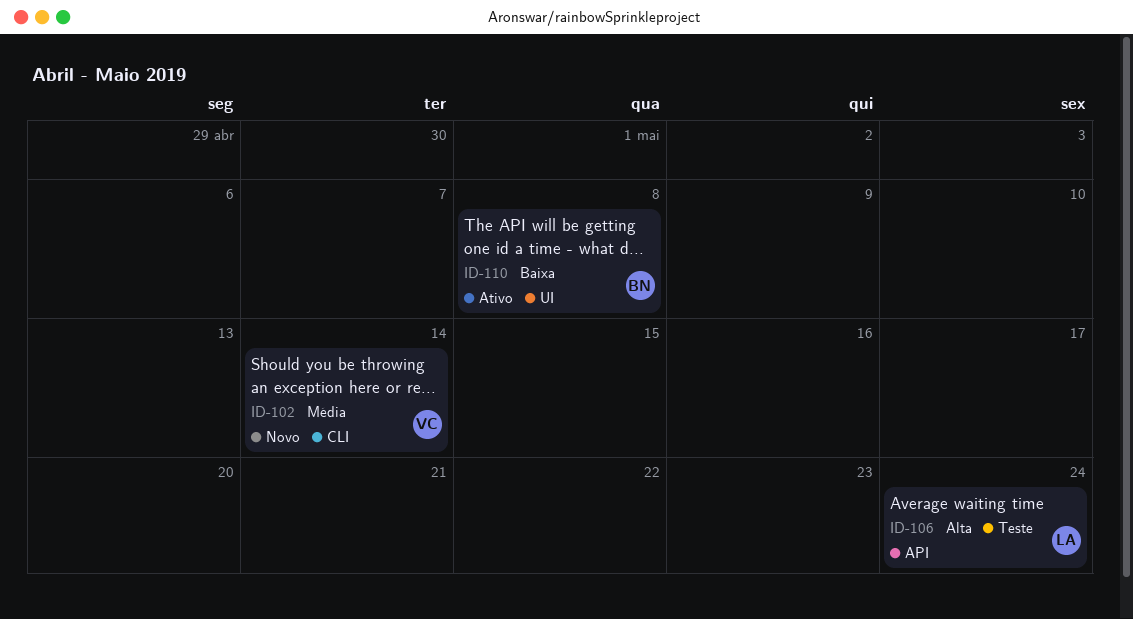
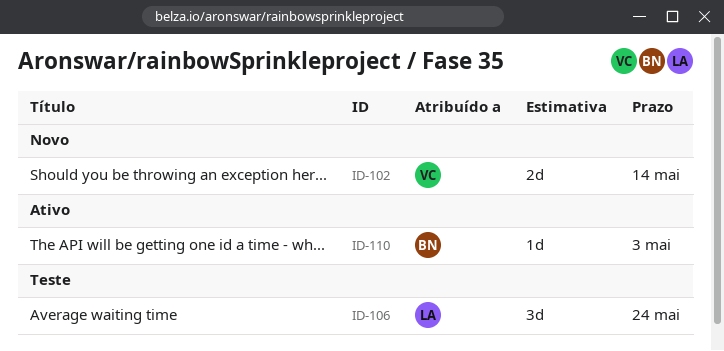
ID-110, due: May 8 -> May 3

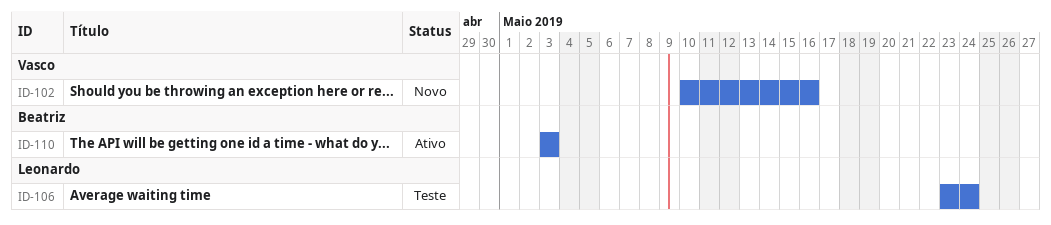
ID-102, due: May 14 -> May 16

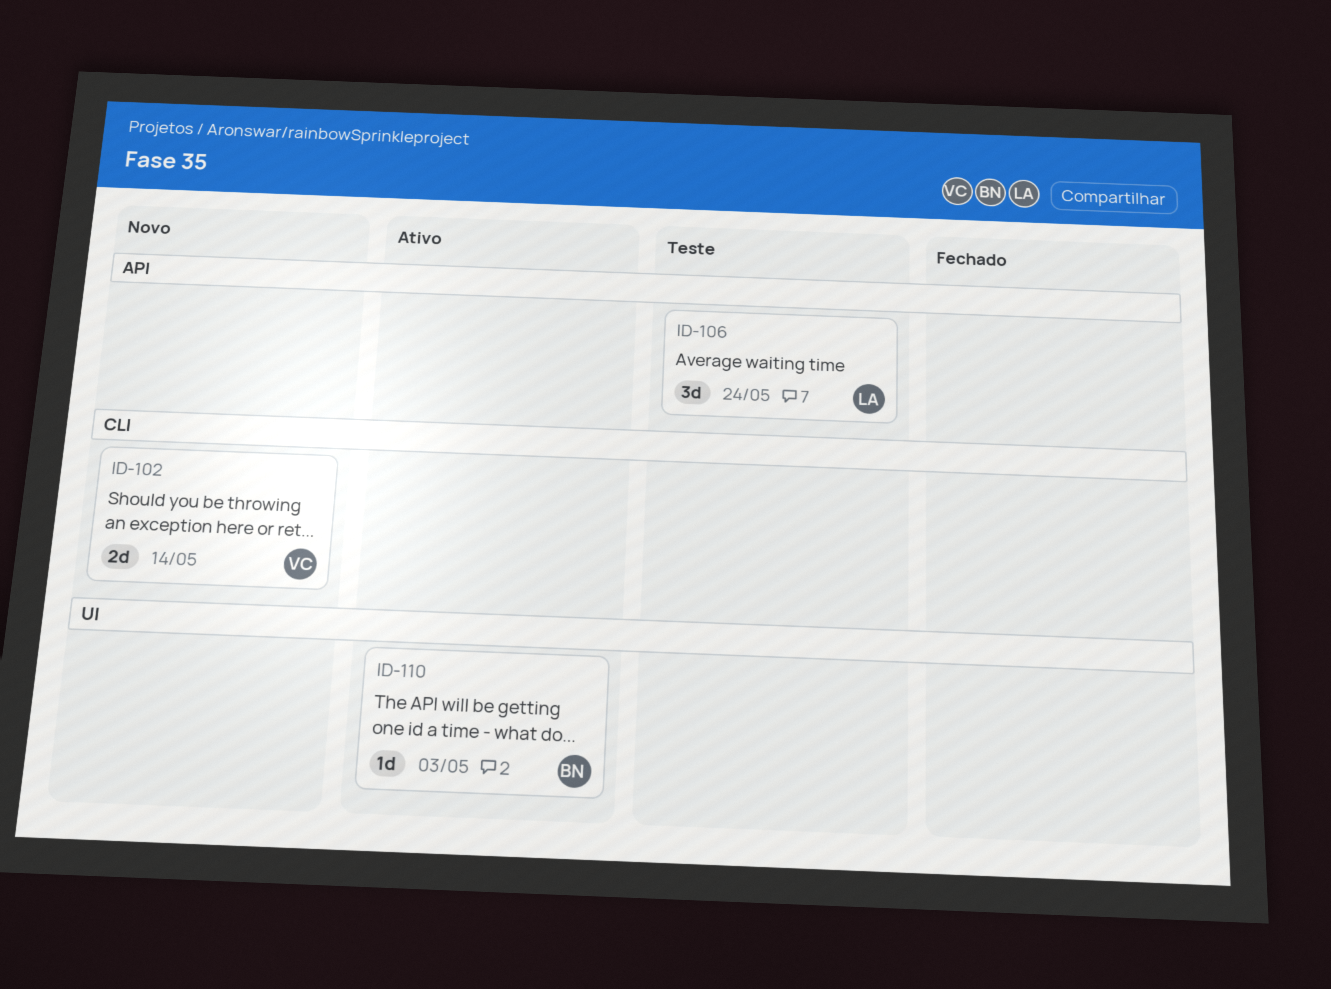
ID-102, due: May 16 -> May 14

